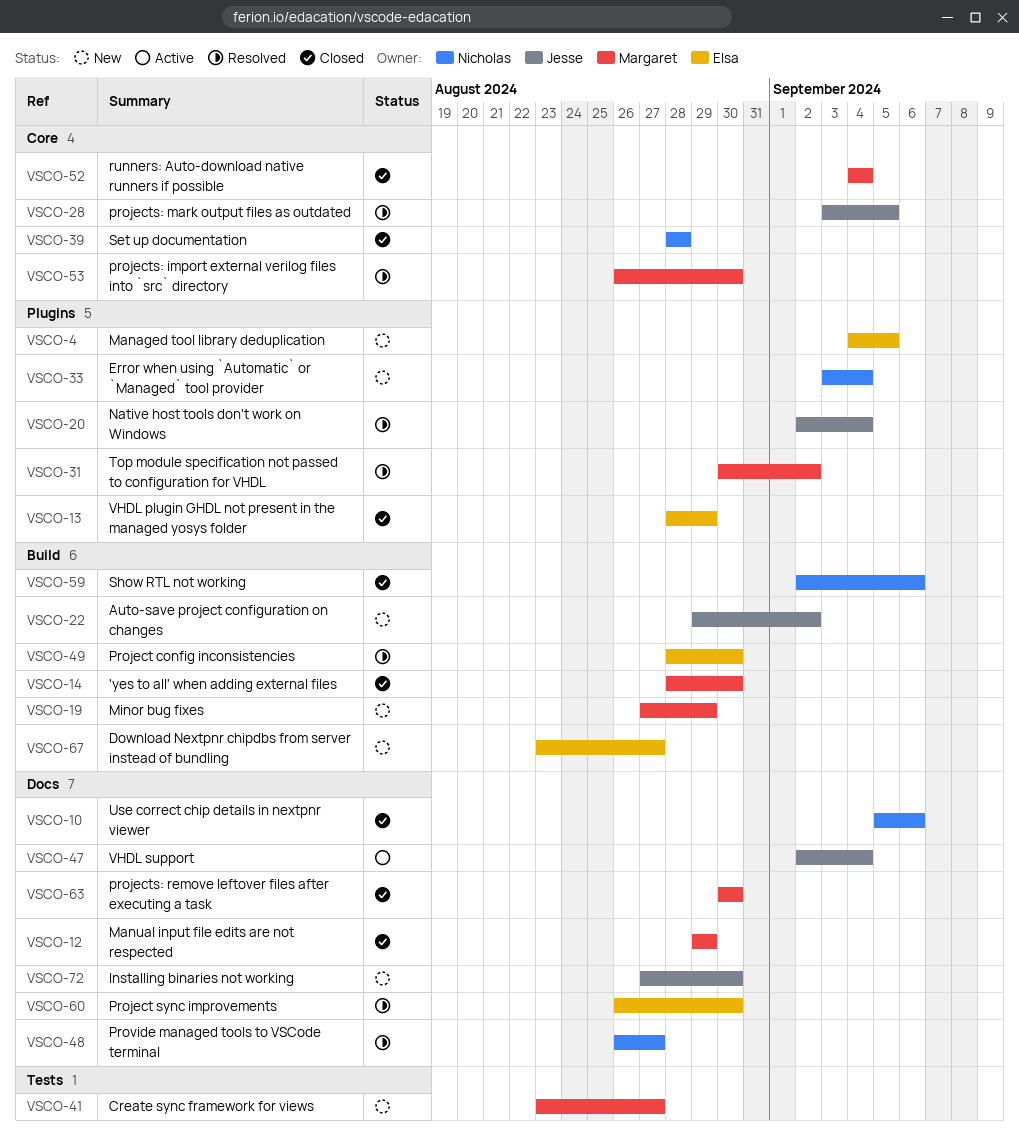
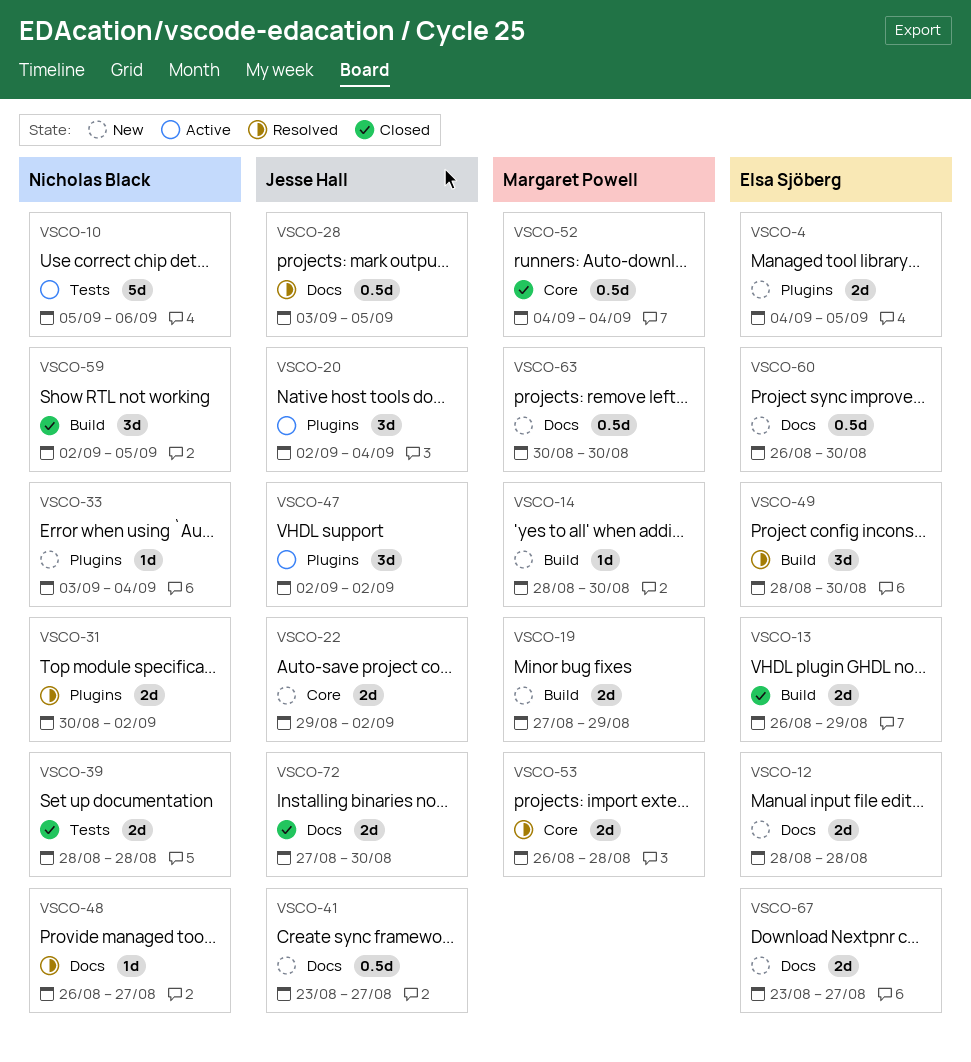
VSCO-10, status: Closed -> Active
VSCO-10, label: Docs -> Tests
VSCO-12, status: Closed -> New
VSCO-12, owner: Margaret Powell -> Elsa Sjöberg
VSCO-12, start: Aug 29 -> Aug 28
VSCO-12, due: Aug 29 -> Aug 28
VSCO-13, label: Plugins -> Build
VSCO-13, start: Aug 28 -> Aug 26
VSCO-14, status: Closed -> New
VSCO-20, status: Resolved -> Active
VSCO-22, label: Build -> Core
VSCO-28, label: Core -> Docs
VSCO-31, owner: Margaret Powell -> Nicholas Black
VSCO-39, label: Core -> Tests
VSCO-41, owner: Margaret Powell -> Jesse Hall
VSCO-41, label: Tests -> Docs
VSCO-47, label: Docs -> Plugins
VSCO-47, due: Sep 4 -> Sep 2
VSCO-53, due: Aug 30 -> Aug 28
VSCO-59, due: Sep 6 -> Sep 5
VSCO-60, status: Resolved -> New
VSCO-63, status: Closed -> New
VSCO-67, label: Build -> Docs
VSCO-72, status: New -> Closed

